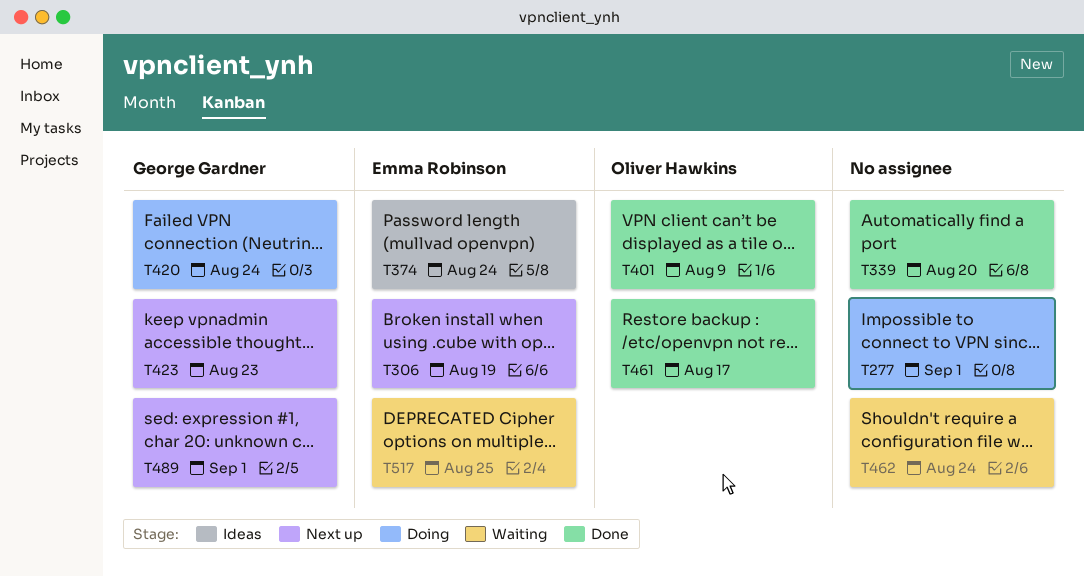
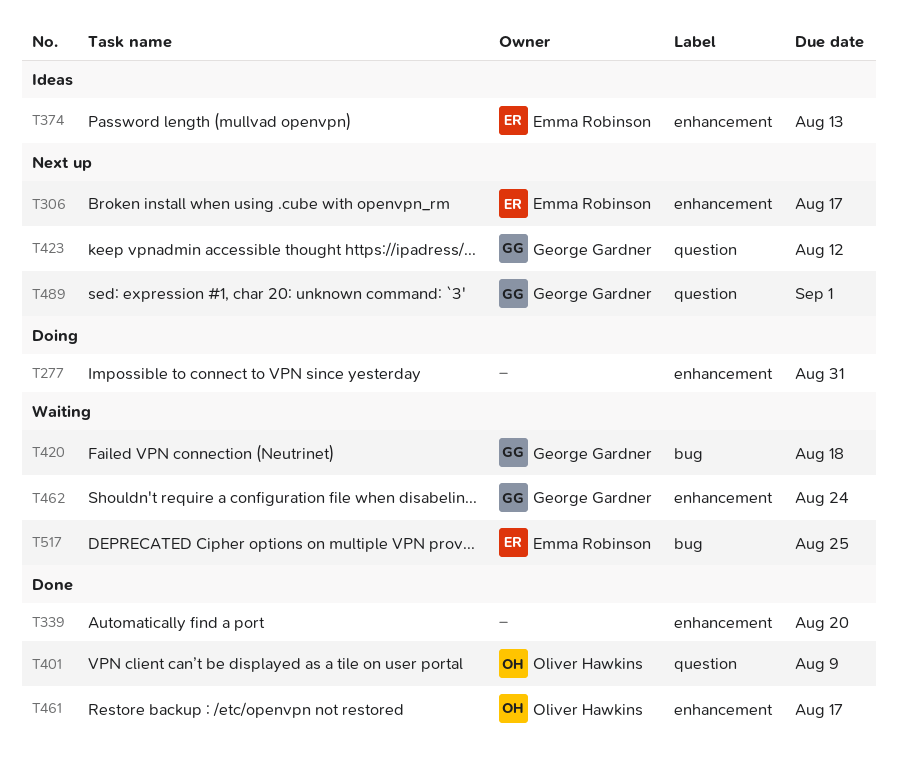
T277, due: Sep 1 -> Aug 31
T306, due: Aug 19 -> Aug 17
T374, due: Aug 24 -> Aug 13
T420, status: Doing -> Waiting
T420, due: Aug 24 -> Aug 18
T423, due: Aug 23 -> Aug 12
T462, owner: none -> George Gardner

